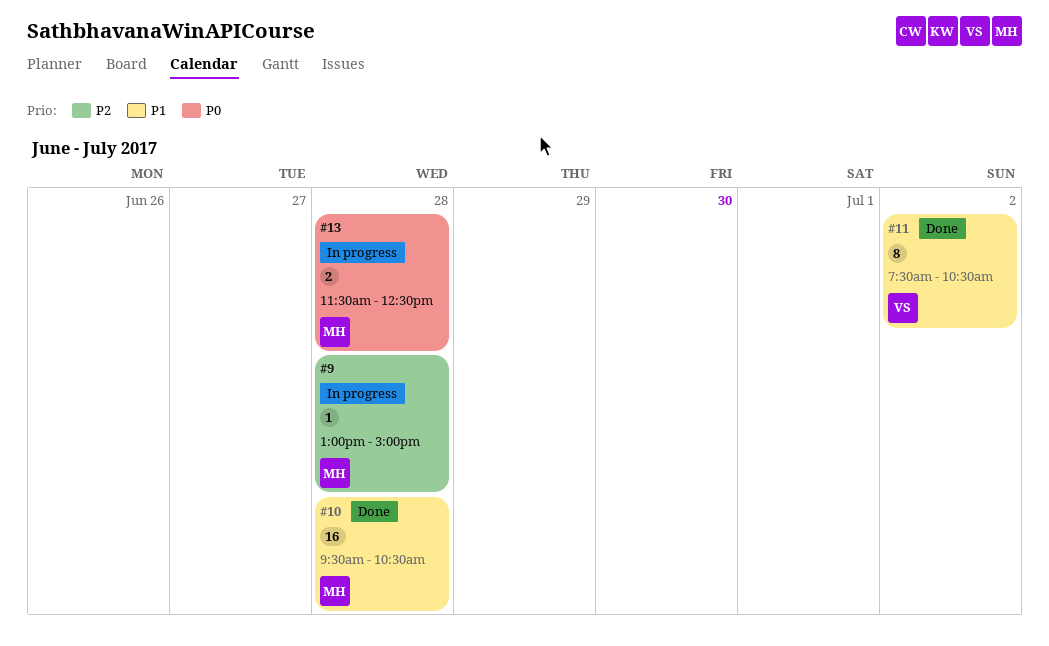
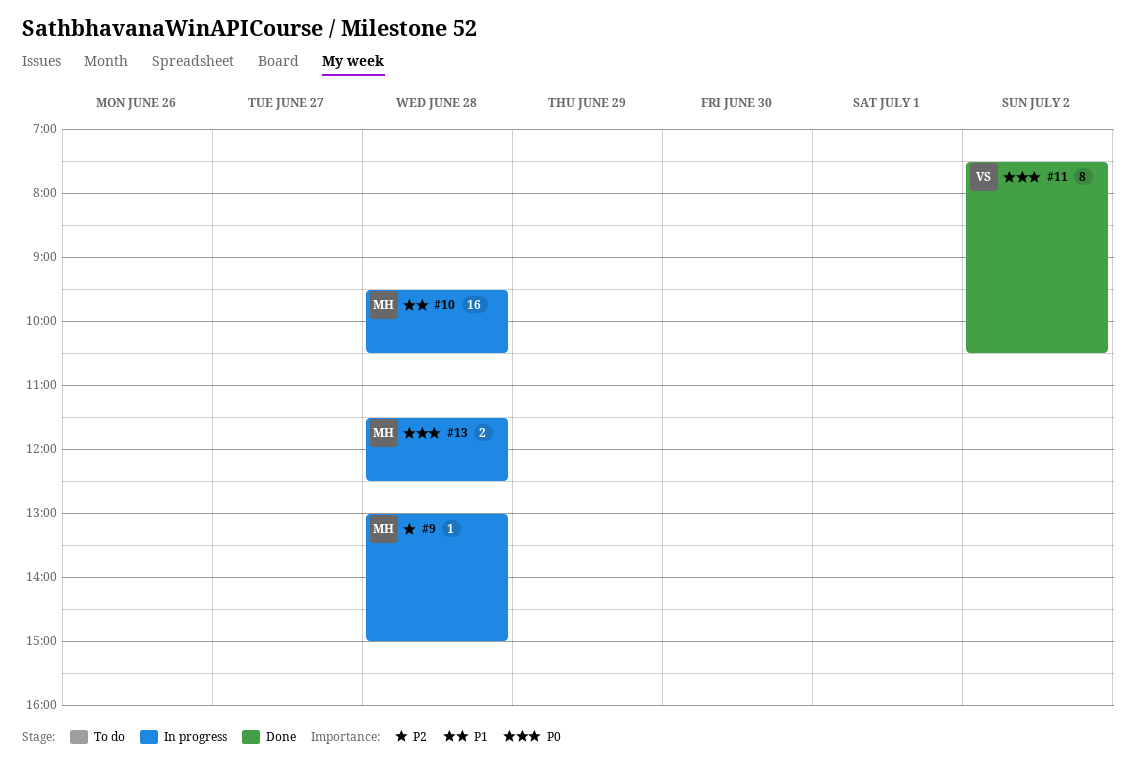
#10, status: Done -> In progress
#11, priority: P1 -> P0

